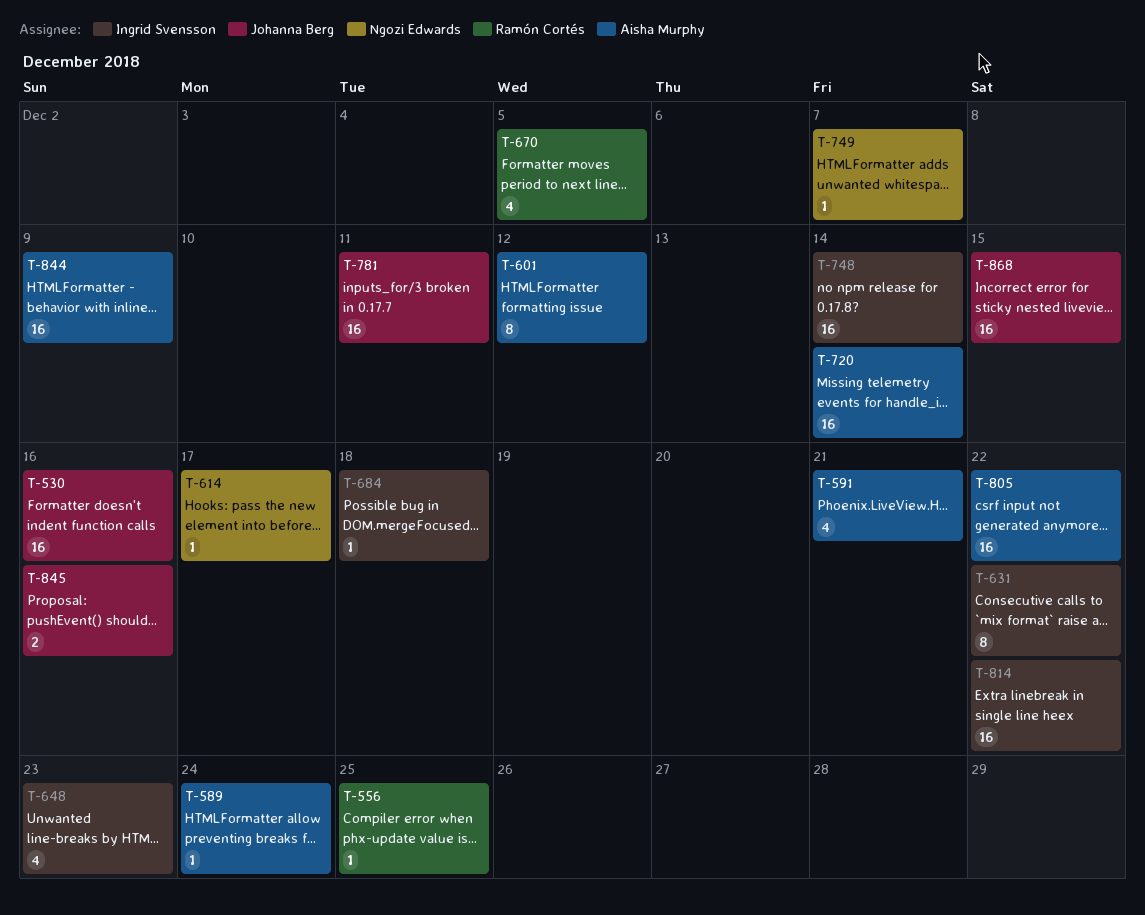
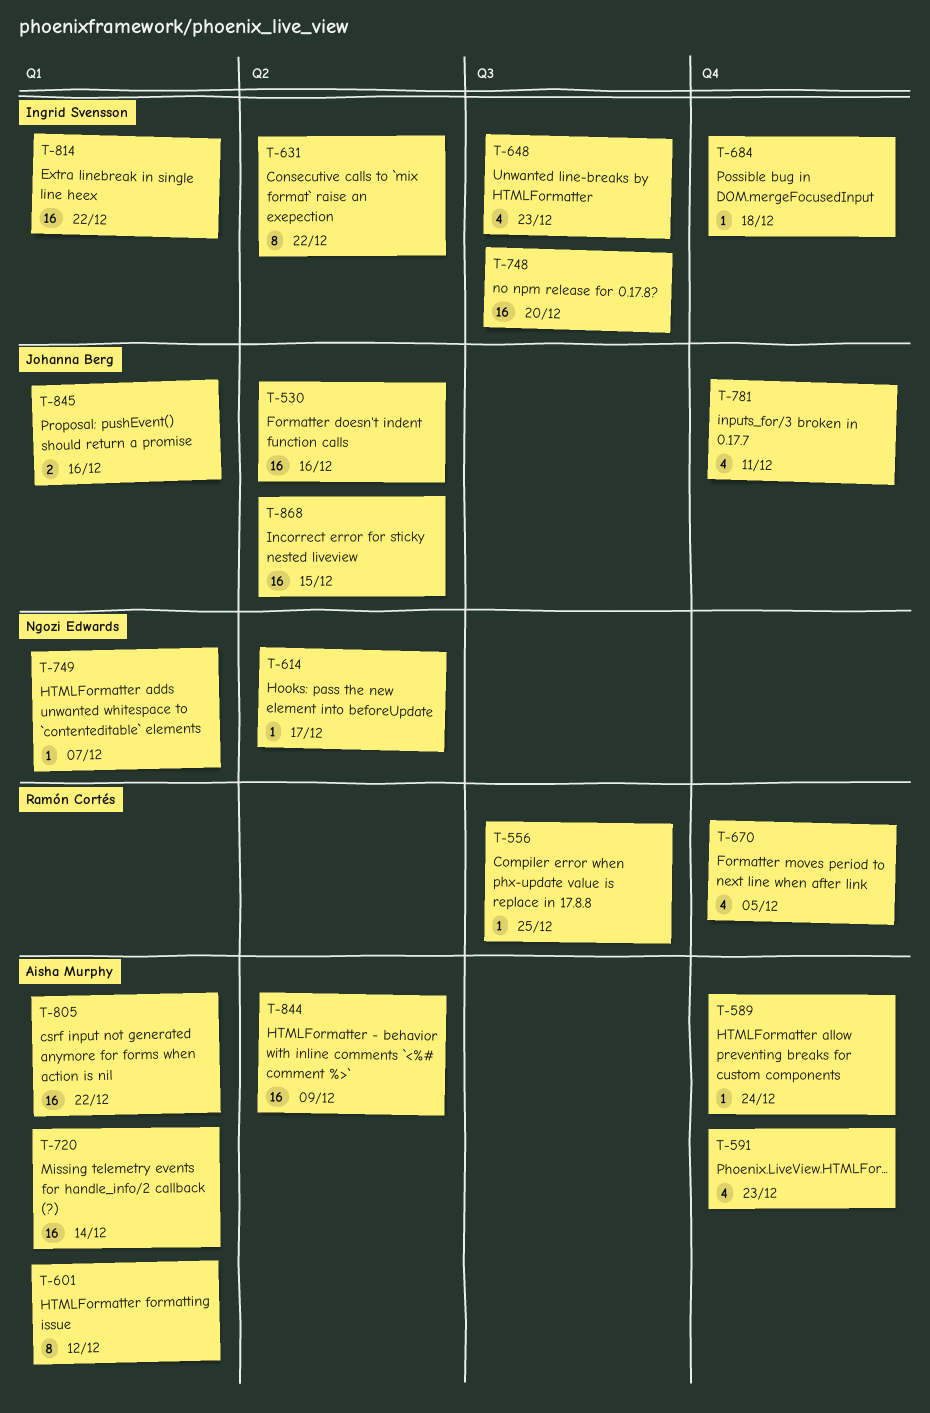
T-591, due: Dec 21 -> Dec 23
T-748, due: Dec 14 -> Dec 20
T-781, estimate: 16 -> 4

